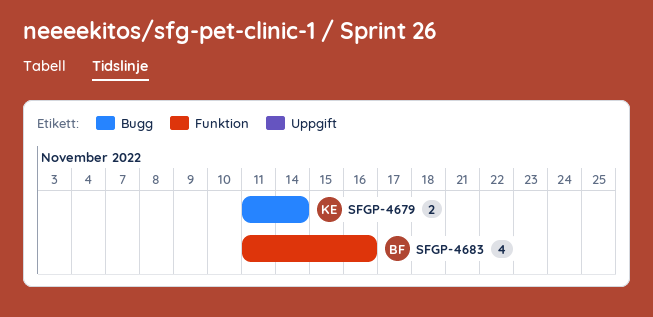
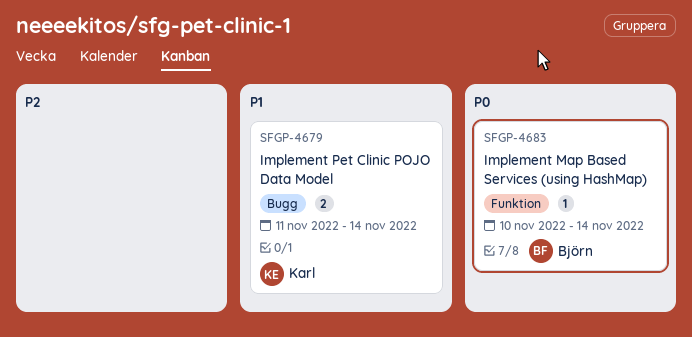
SFGP-4683, estimate: 4 -> 1
SFGP-4683, start: Nov 11 -> Nov 10
SFGP-4683, due: Nov 16 -> Nov 14

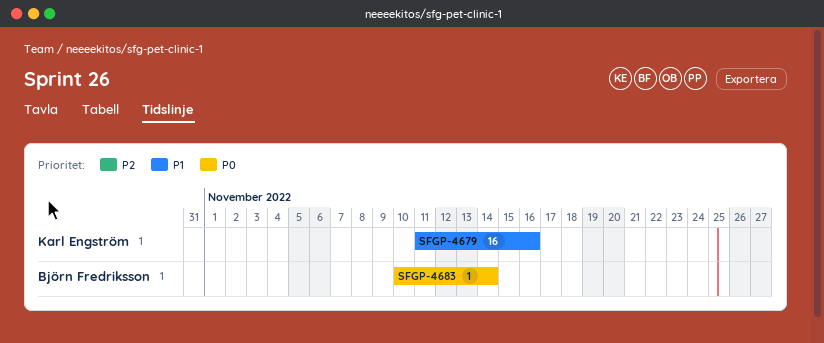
SFGP-4679, estimate: 2 -> 16
SFGP-4679, due: Nov 14 -> Nov 16

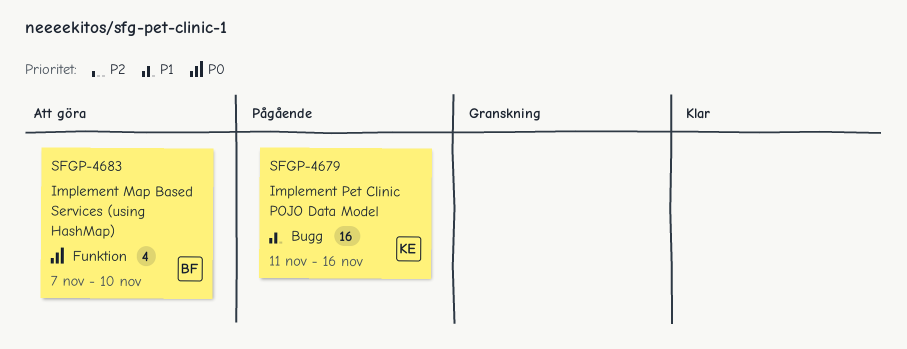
SFGP-4683, estimate: 1 -> 4
SFGP-4683, start: Nov 10 -> Nov 7
SFGP-4683, due: Nov 14 -> Nov 10

